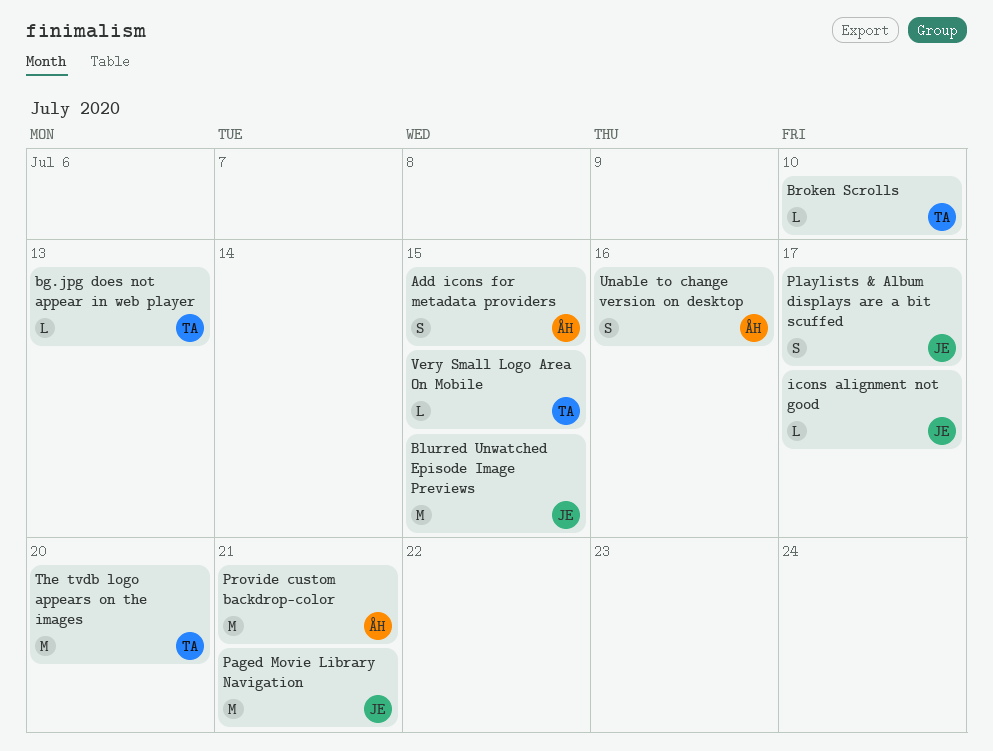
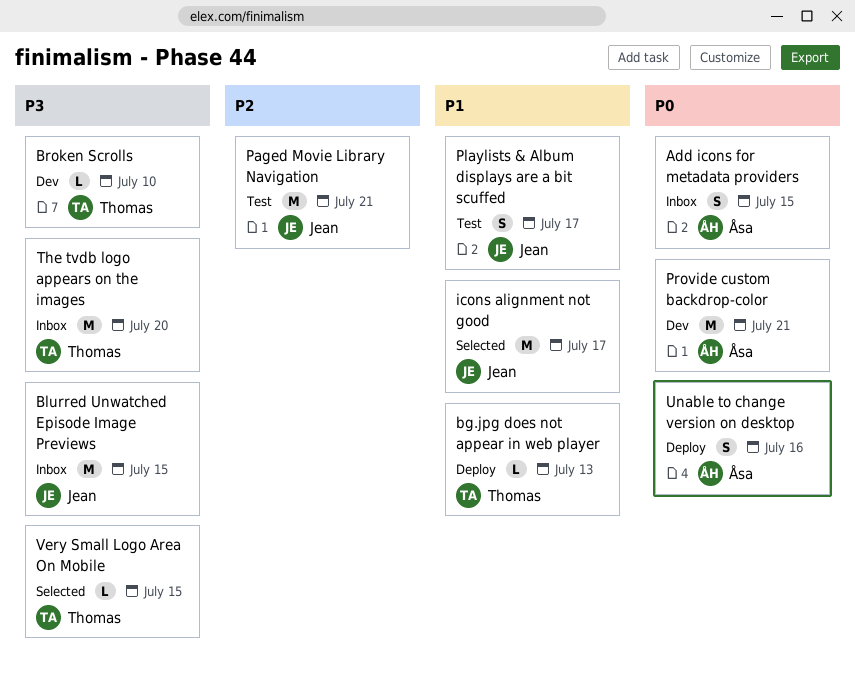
icons alignment not good, estimate: L -> M

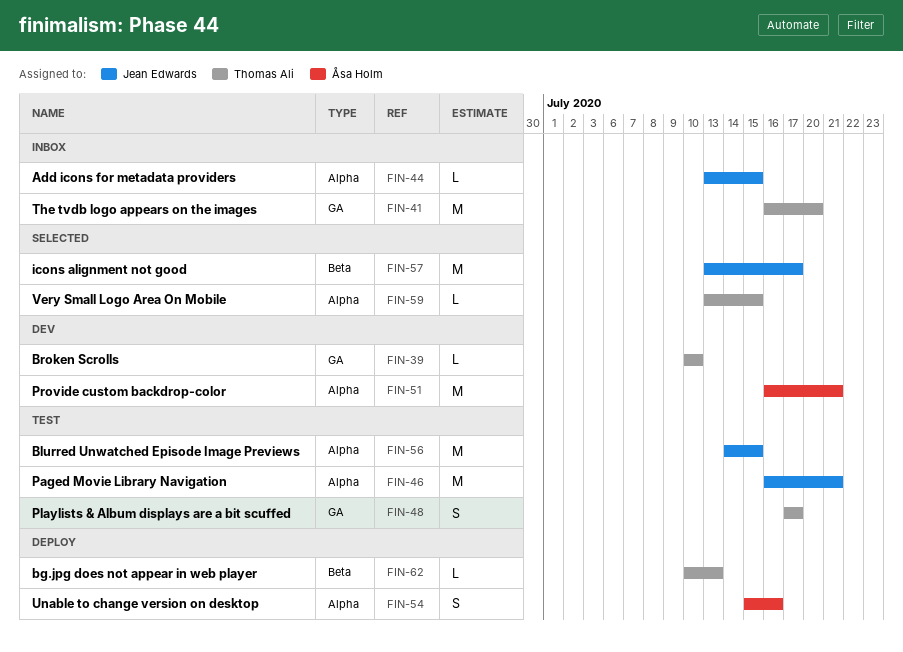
Add icons for metadata providers, owner: Åsa Holm -> Jean Edwards
Add icons for metadata providers, estimate: S -> L
Blurred Unwatched Episode Image Previews, status: Inbox -> Test
Playlists & Album displays are a bit scuffed, owner: Jean Edwards -> Thomas Ali

